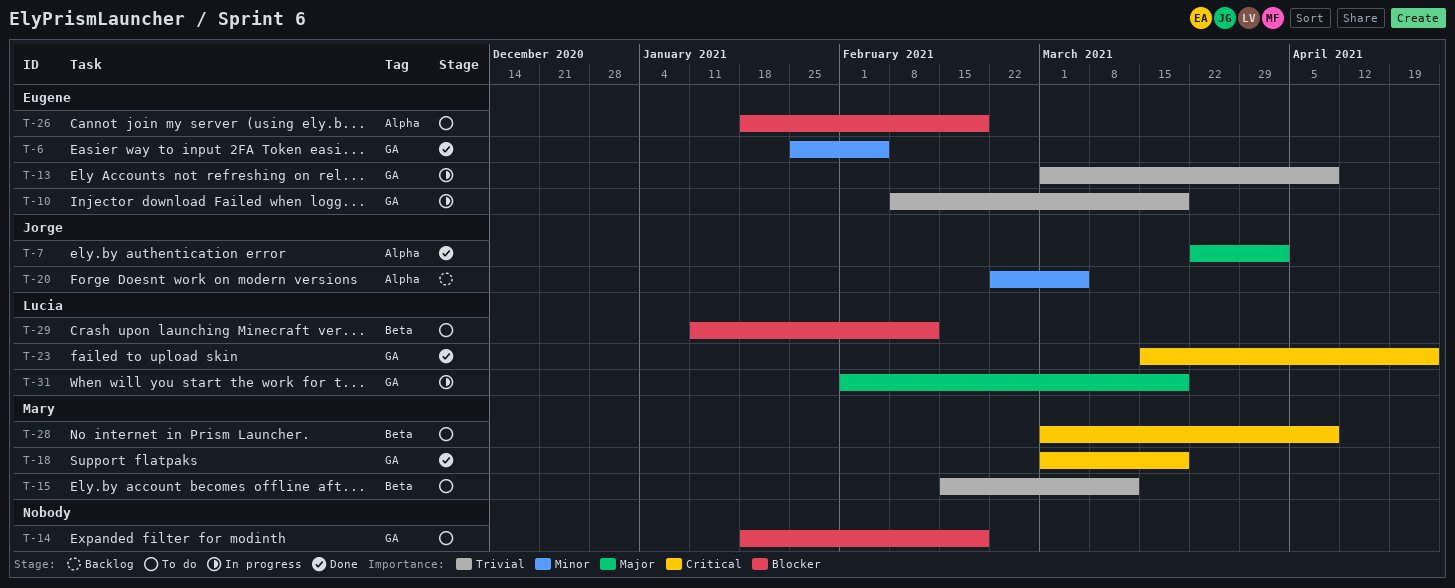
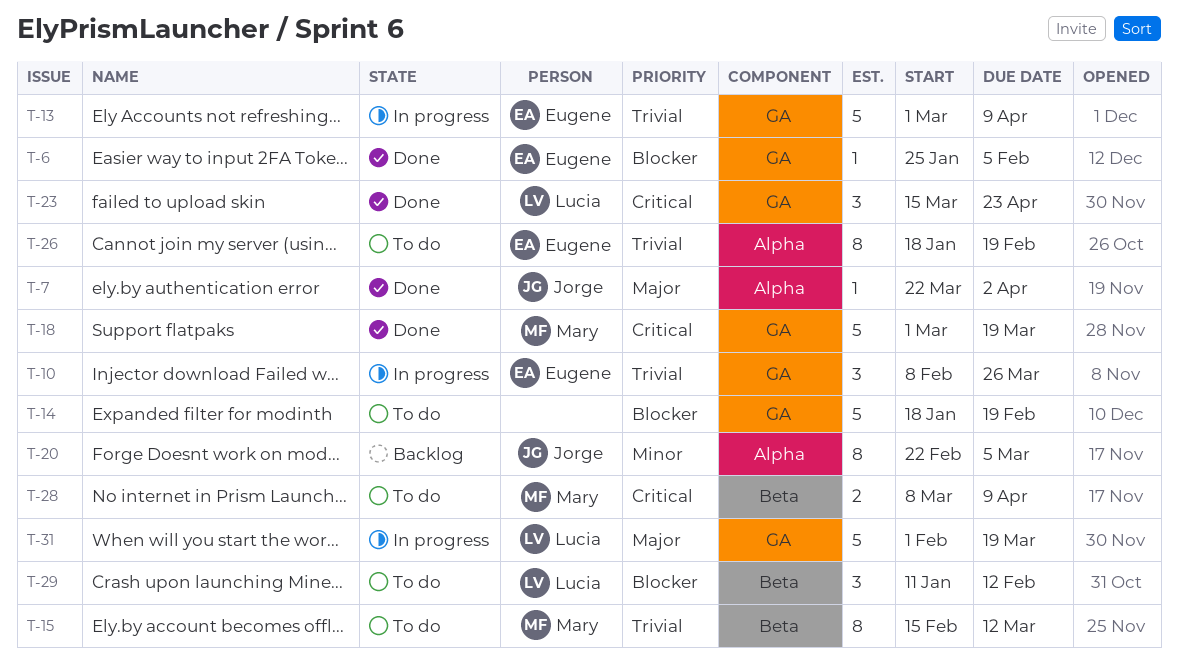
T-6, priority: Minor -> Blocker
T-10, due: Mar 19 -> Mar 26
T-26, priority: Blocker -> Trivial
T-28, start: Mar 1 -> Mar 8

